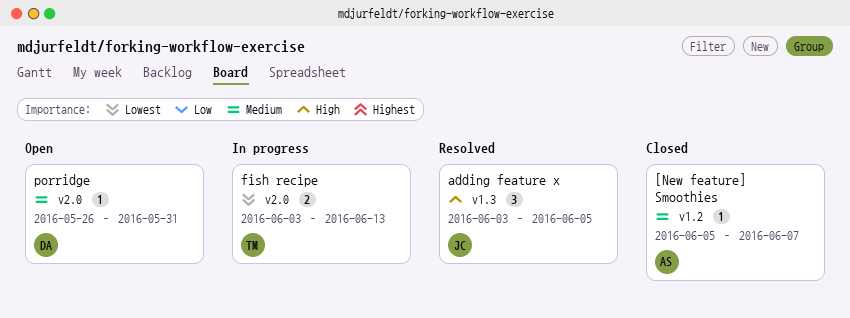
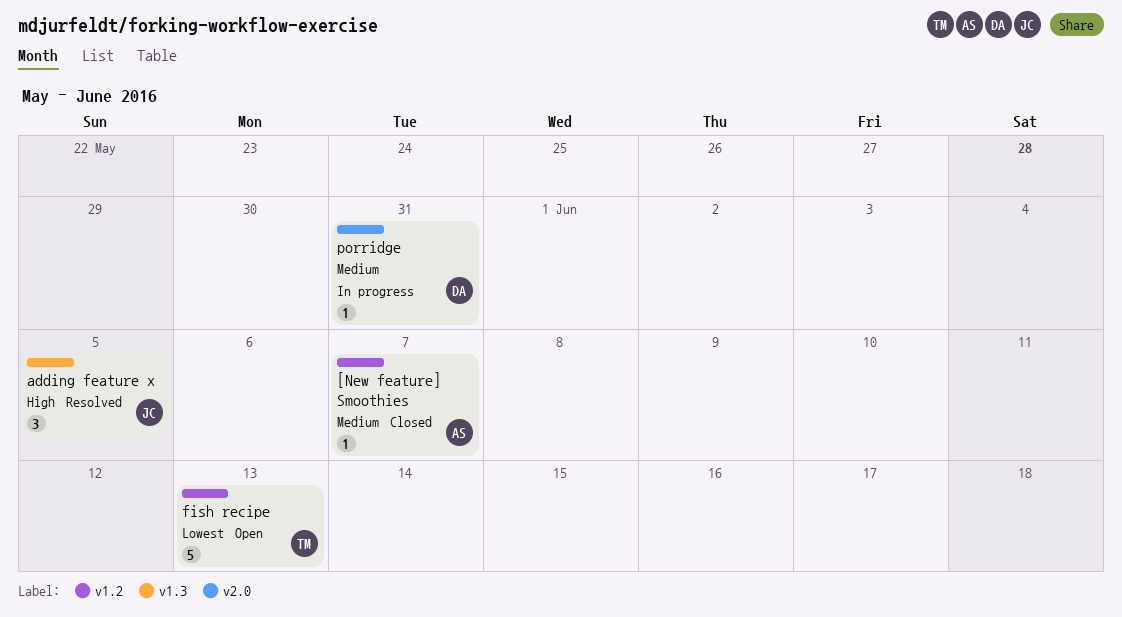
fish recipe, status: In progress -> Open
fish recipe, label: v2.0 -> v1.2
fish recipe, estimate: 2 -> 5
porridge, status: Open -> In progress

